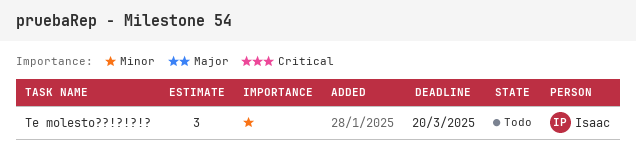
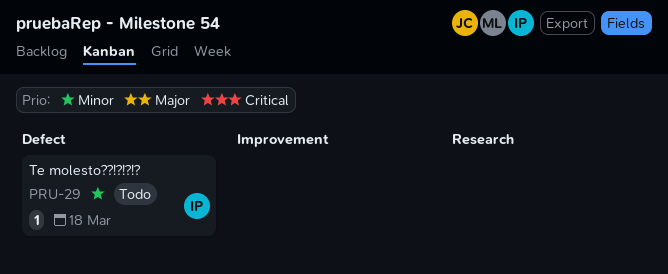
Te molesto??!?!?!?, estimate: 3 -> 1
Te molesto??!?!?!?, due: Mar 20 -> Mar 18

